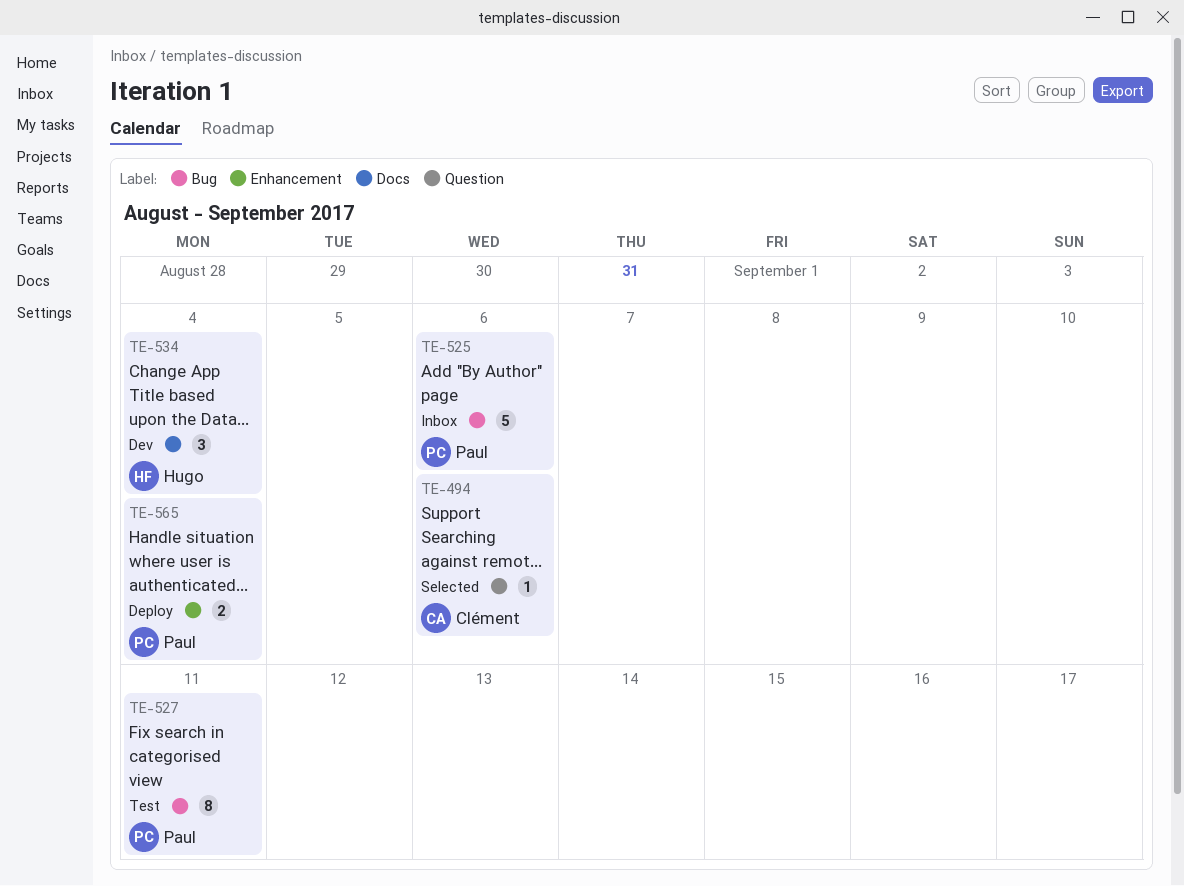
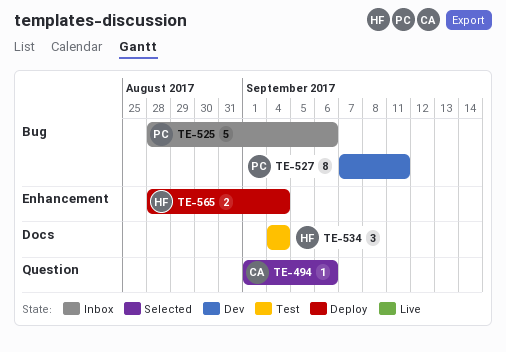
TE-527, status: Test -> Dev
TE-534, status: Dev -> Test
TE-565, owner: Paul -> Hugo

